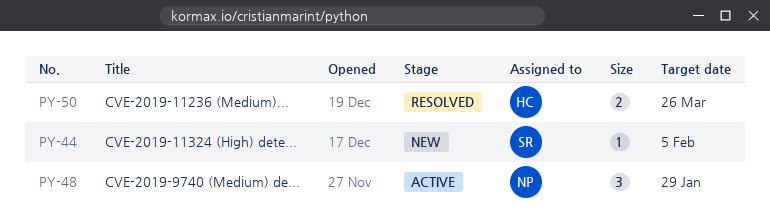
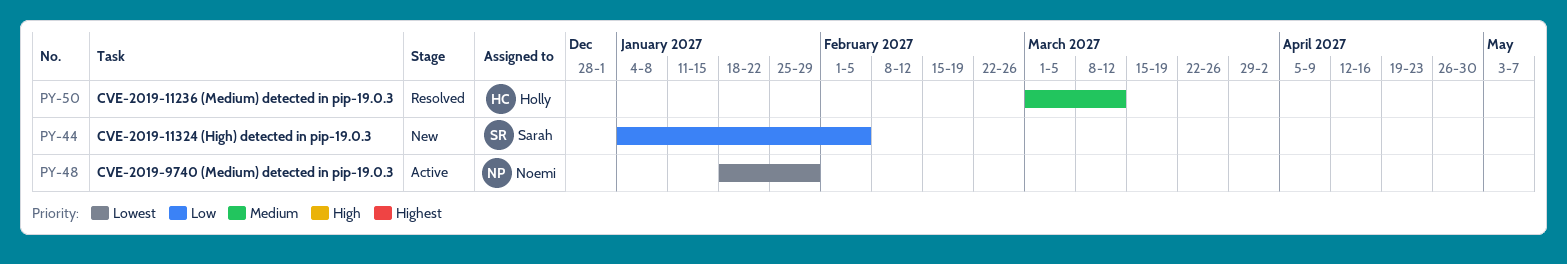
PY-50, due: Mar 26 -> Mar 12

